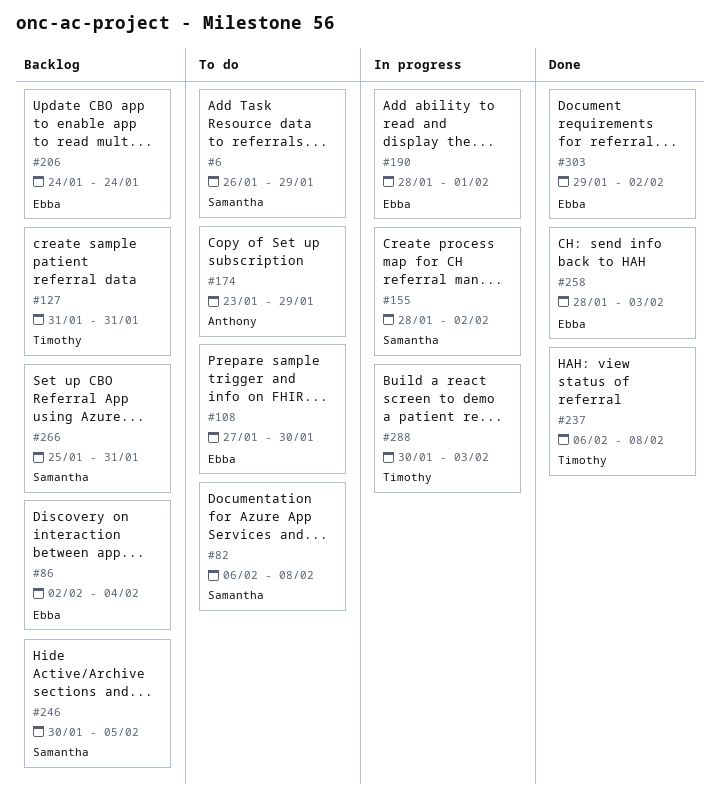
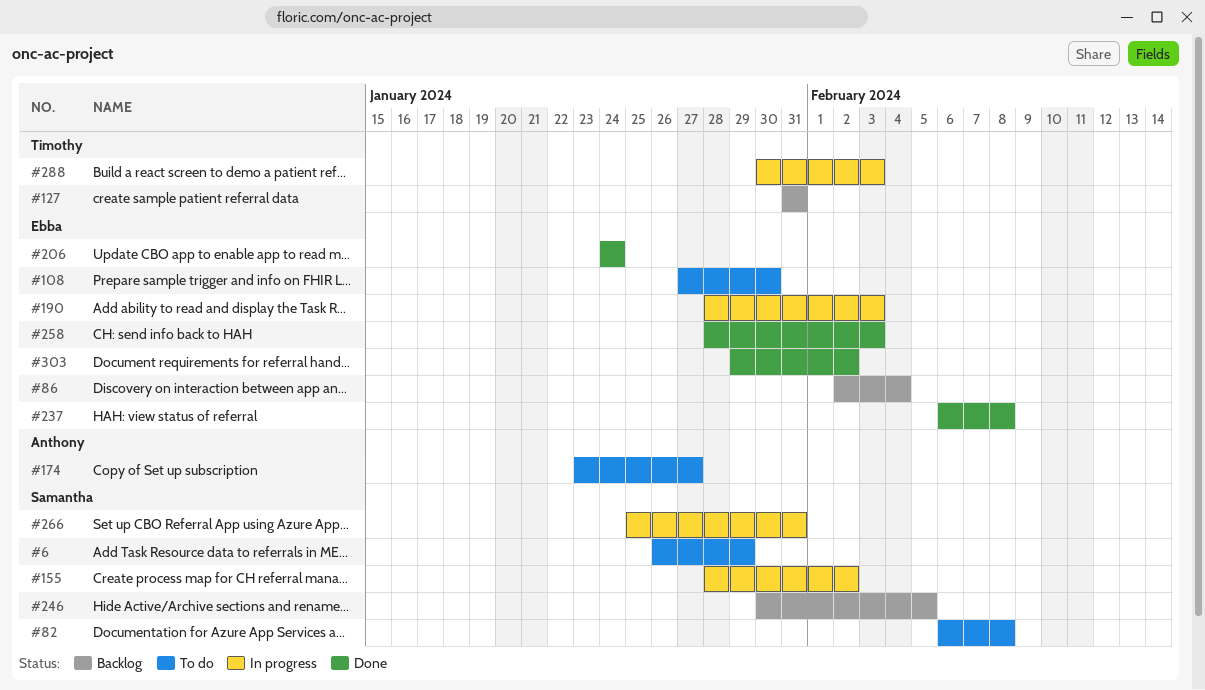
#174, due: Jan 29 -> Jan 27
#190, due: Feb 1 -> Feb 3
#206, status: Backlog -> Done
#237, owner: Timothy -> Ebba
#266, status: Backlog -> In progress

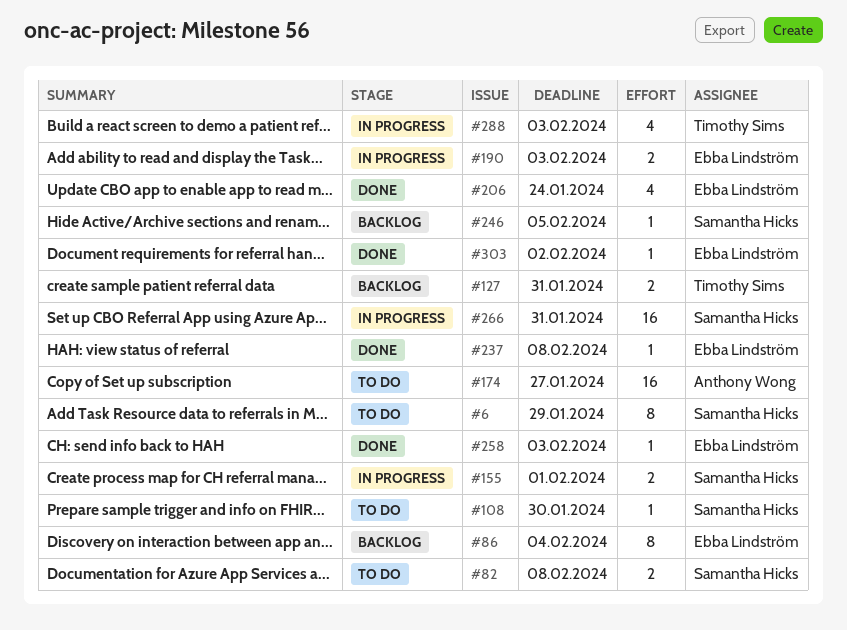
#108, owner: Ebba Lindström -> Samantha Hicks
#155, due: Feb 2 -> Feb 1

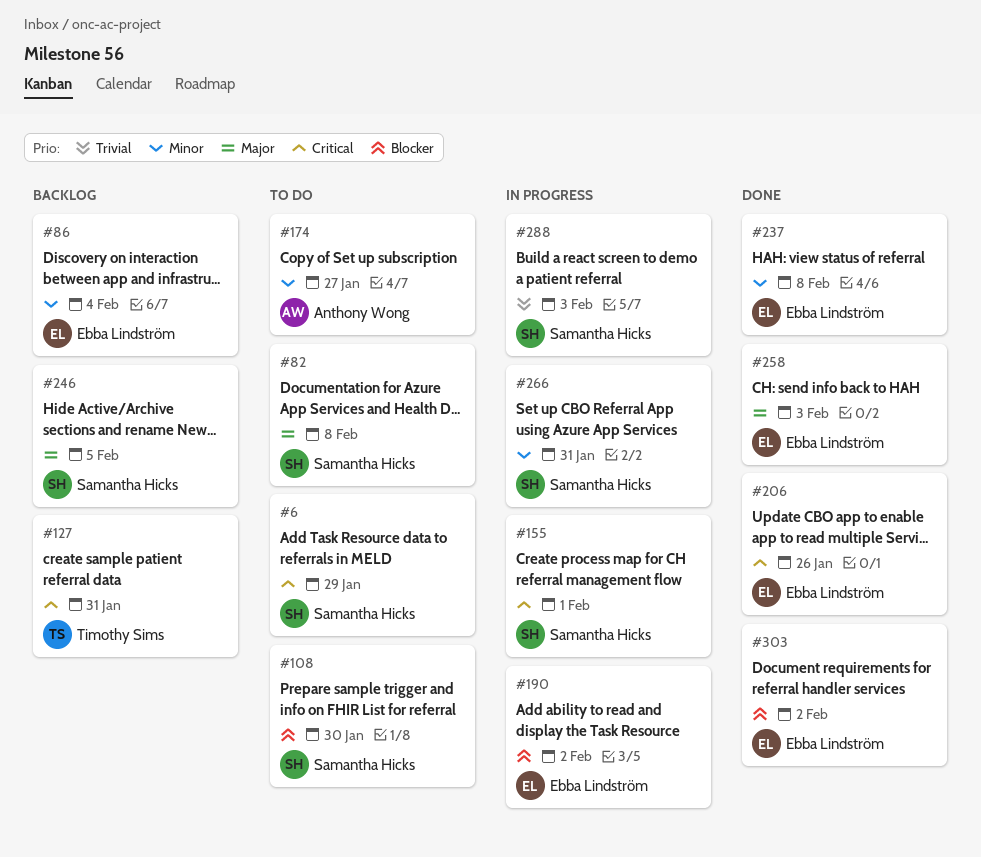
#190, due: Feb 3 -> Feb 2
#206, due: Jan 24 -> Jan 26
#288, owner: Timothy Sims -> Samantha Hicks

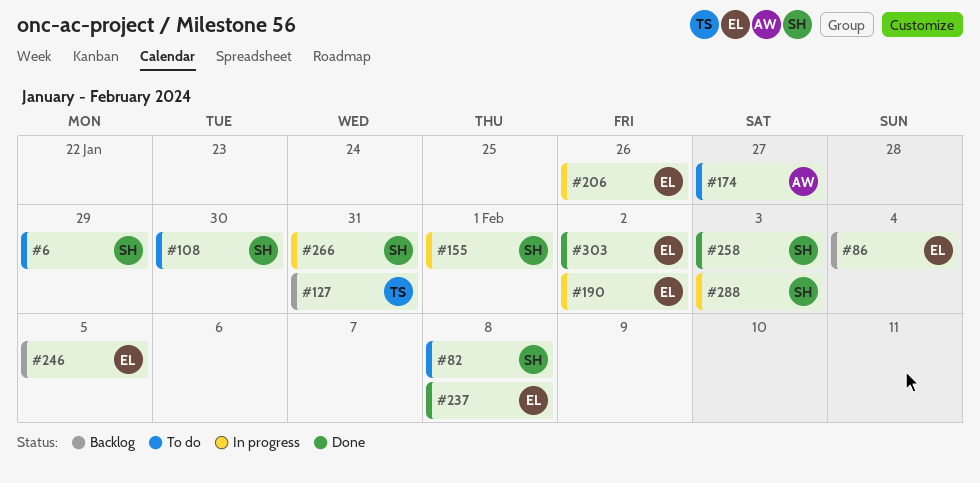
#206, status: Done -> In progress
#246, owner: Samantha Hicks -> Ebba Lindström
#258, owner: Ebba Lindström -> Samantha Hicks

